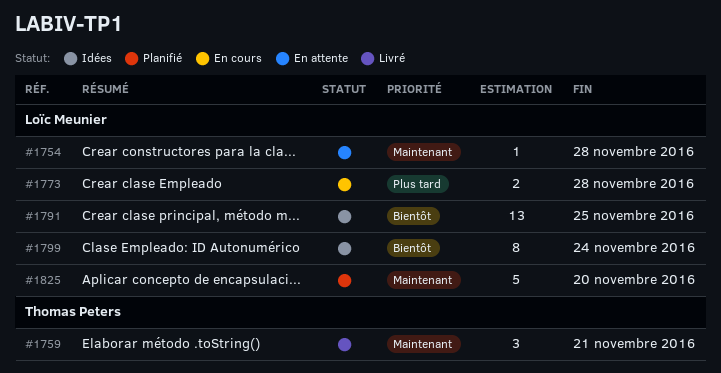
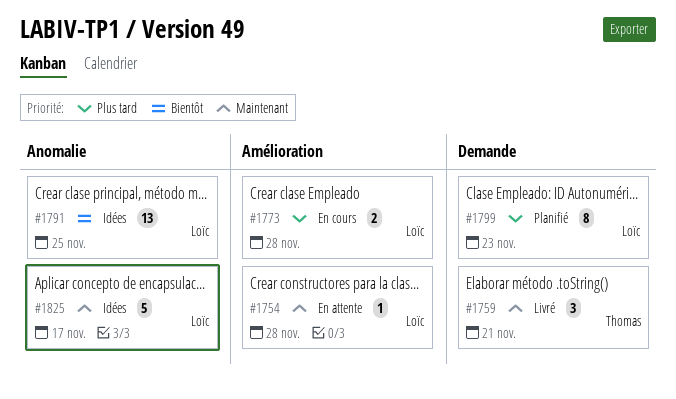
#1799, status: Idées -> Planifié
#1799, priority: Bientôt -> Plus tard
#1799, due: Nov 24 -> Nov 23
#1825, status: Planifié -> Idées
#1825, due: Nov 20 -> Nov 17

